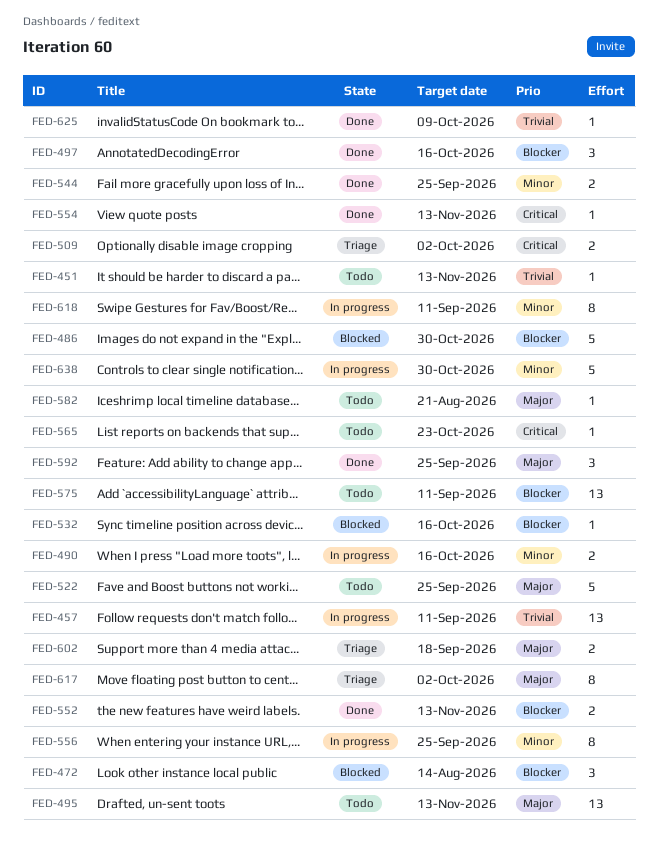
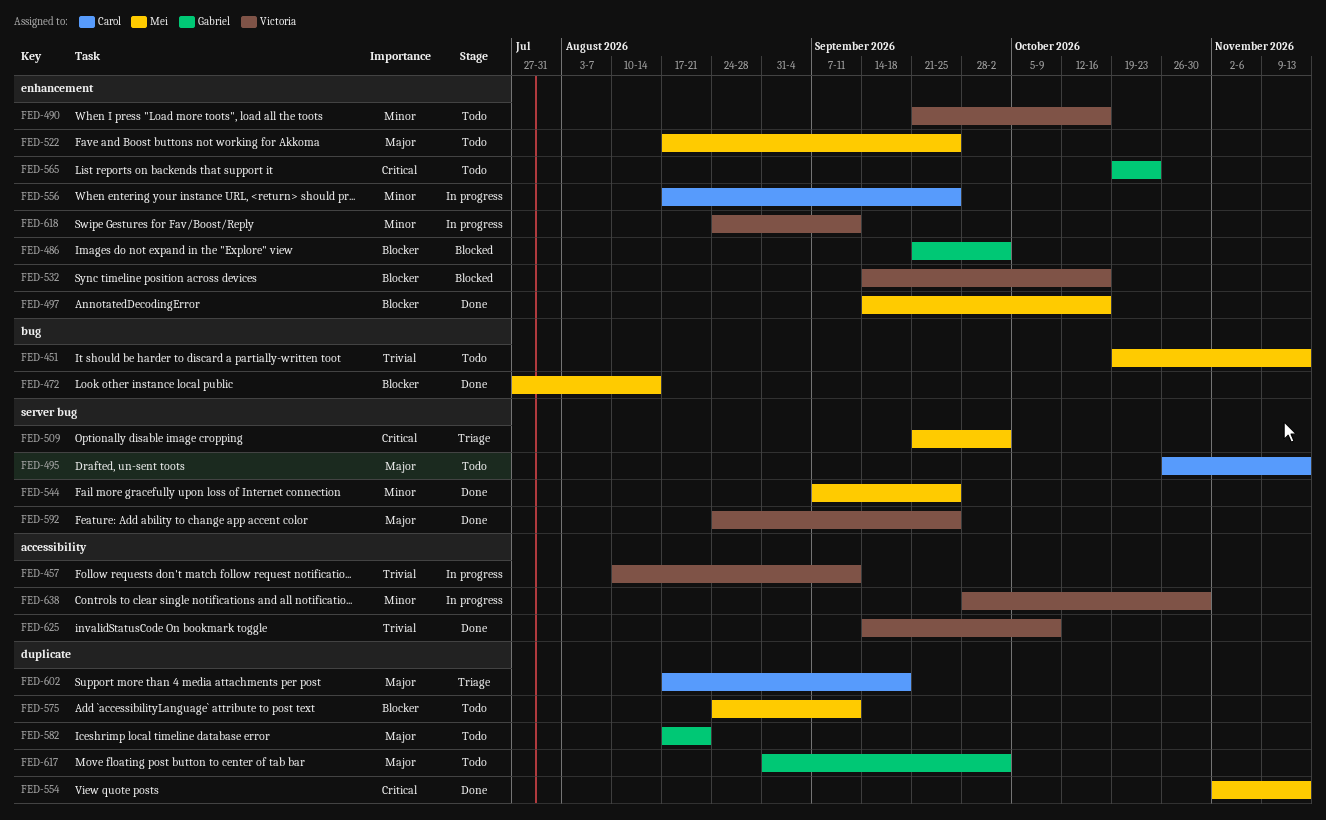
FED-472, status: Blocked -> Done
FED-486, due: Oct 30 -> Oct 2
FED-490, status: In progress -> Todo
FED-552: present -> none
FED-617, status: Triage -> Todo

